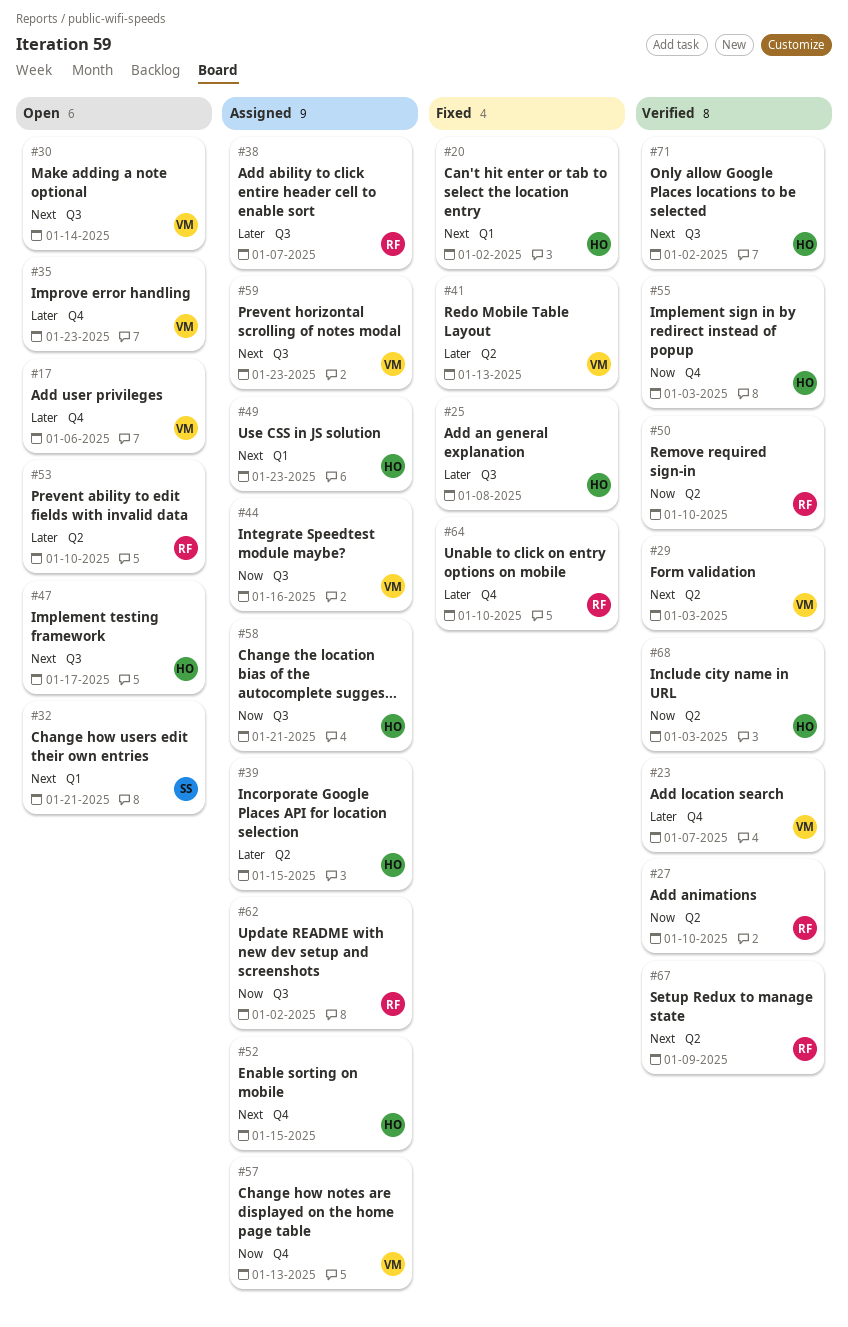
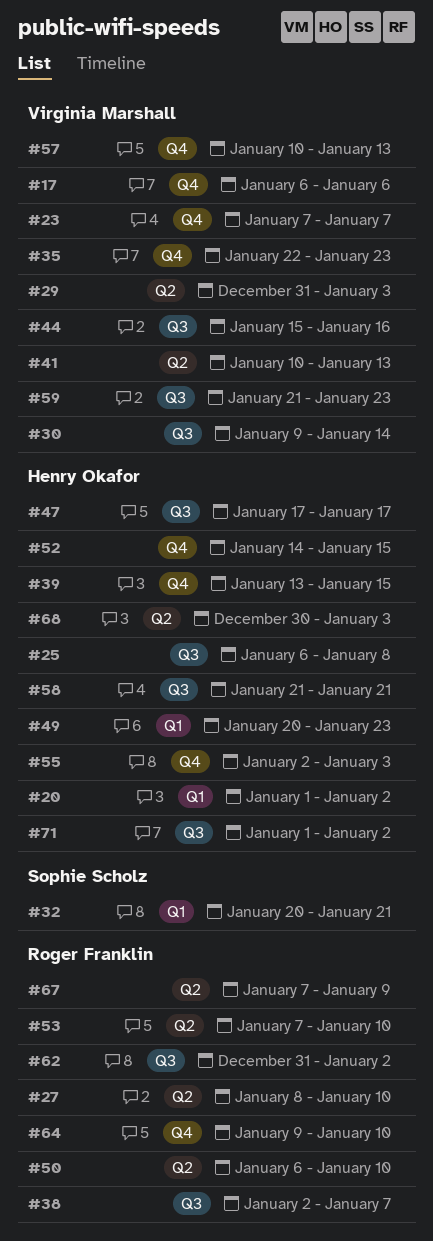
#39, label: Q2 -> Q4

